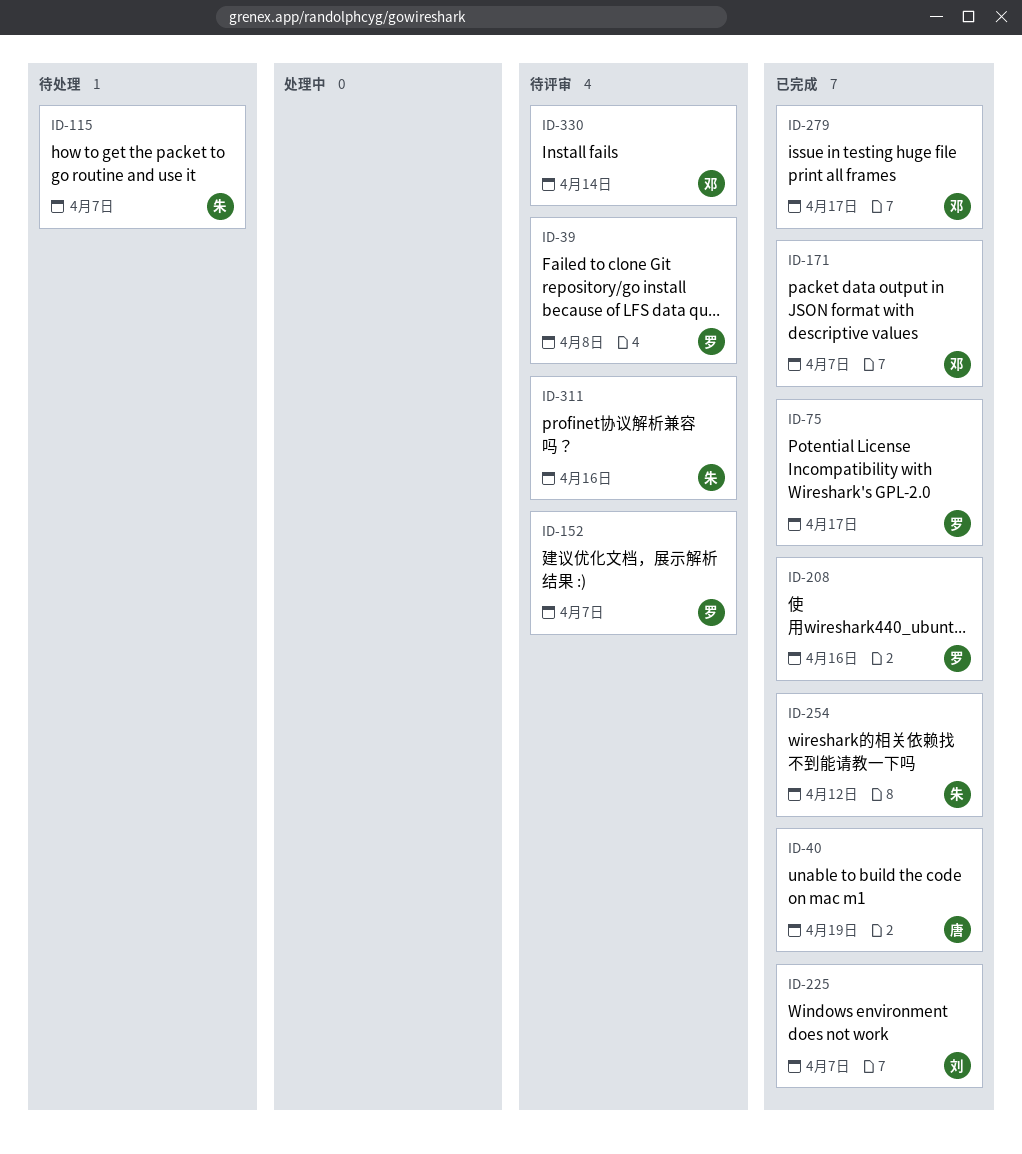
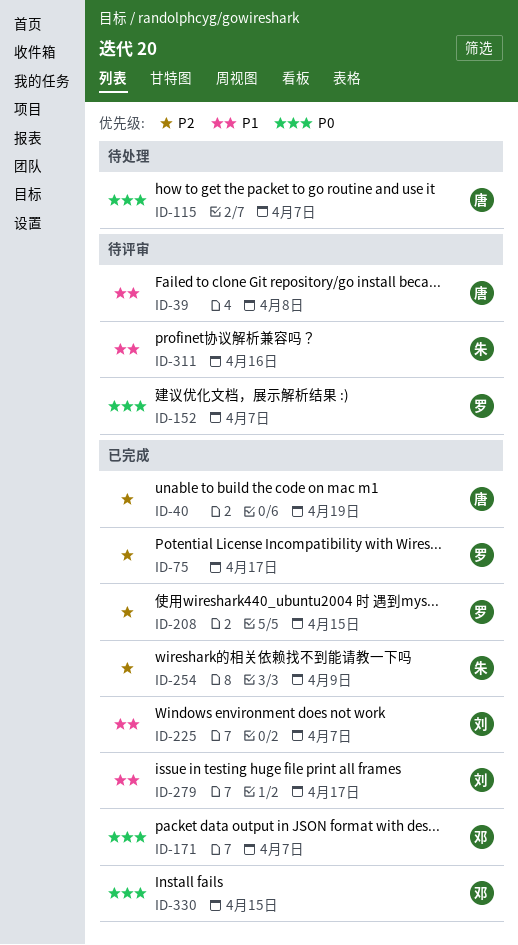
ID-39, owner: 罗 -> 唐
ID-115, owner: 朱 -> 唐
ID-208, due: Apr 16 -> Apr 15
ID-254, due: Apr 12 -> Apr 9
ID-279, owner: 邓 -> 刘
ID-330, status: 待评审 -> 已完成
ID-330, due: Apr 14 -> Apr 15

